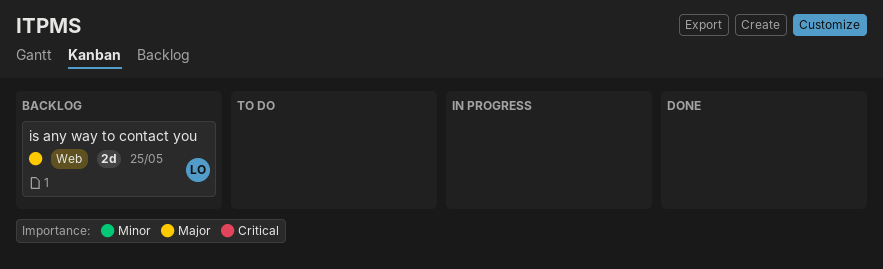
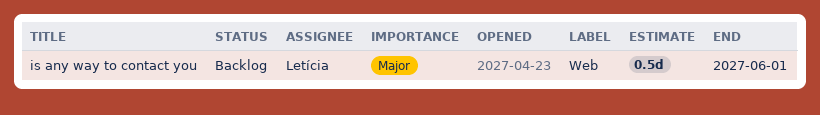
is any way to contact you, estimate: 2d -> 0.5d
is any way to contact you, due: May 25 -> Jun 1

